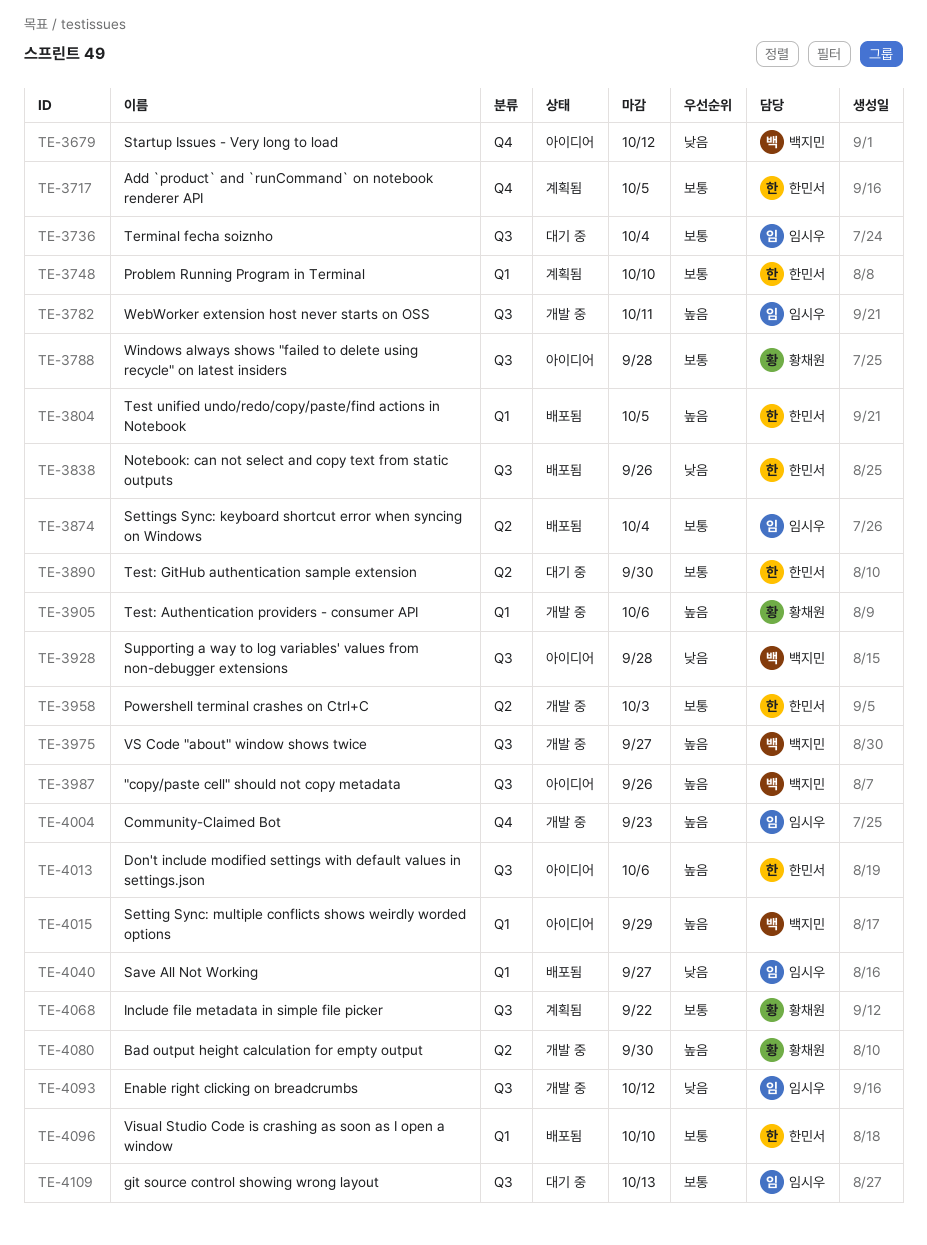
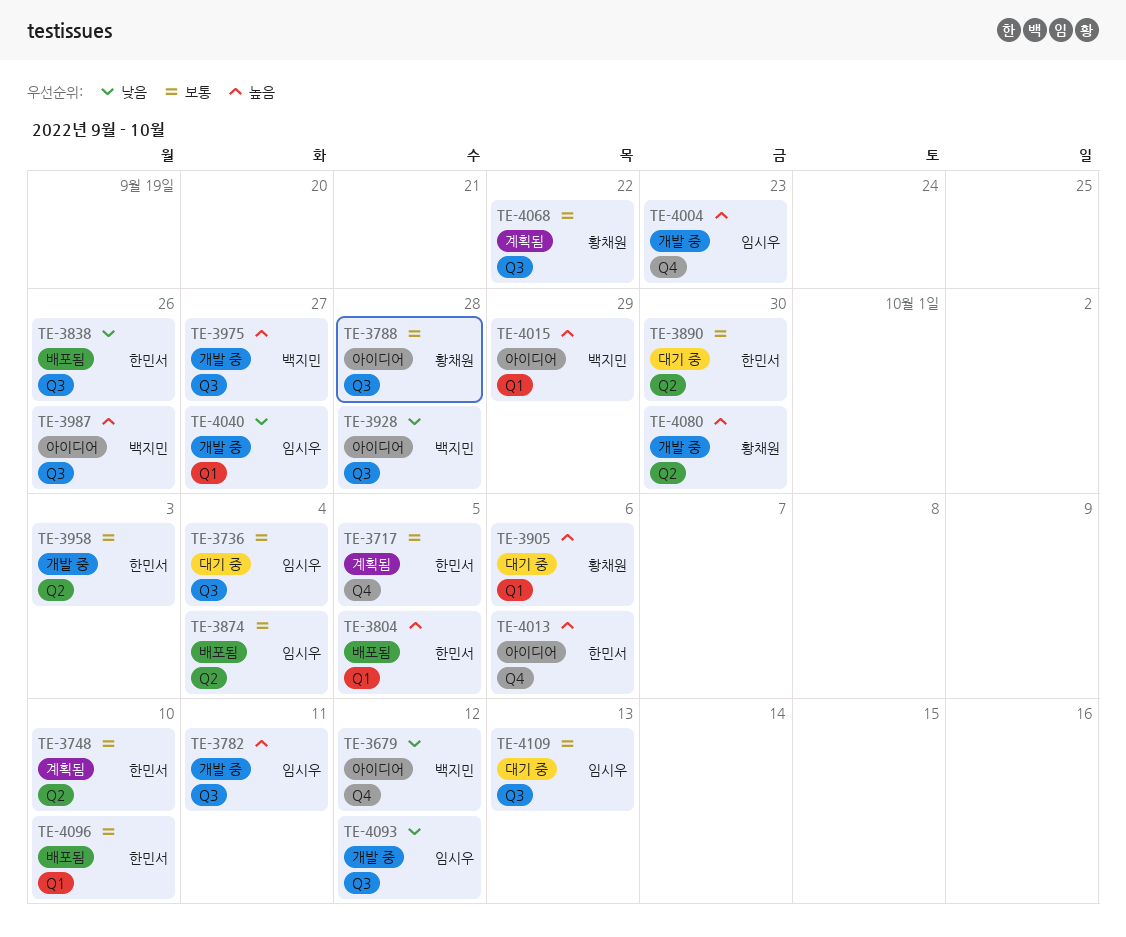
TE-3748, label: Q1 -> Q2
TE-3905, status: 개발 중 -> 대기 중
TE-4013, label: Q3 -> Q4
TE-4040, status: 배포됨 -> 개발 중

